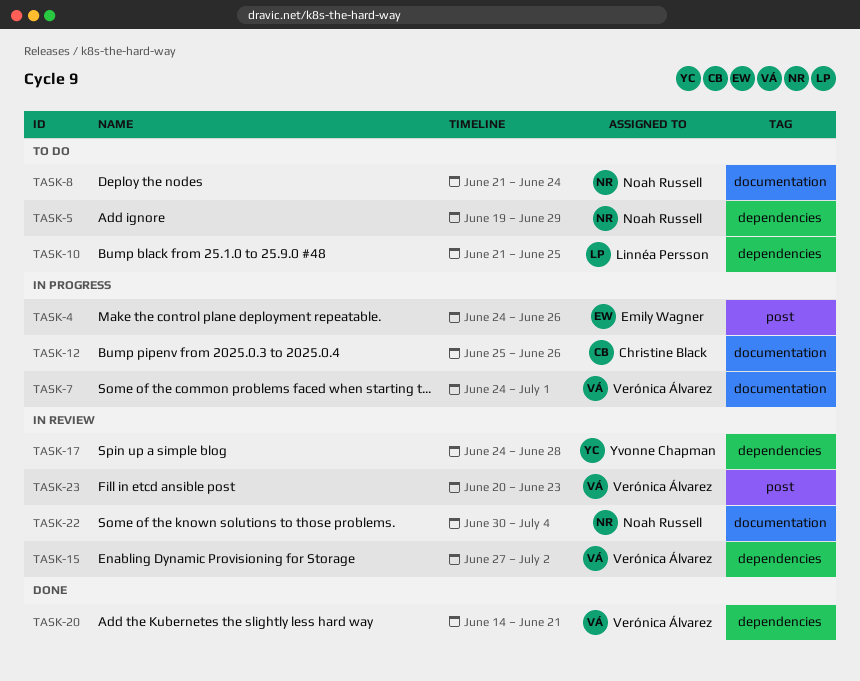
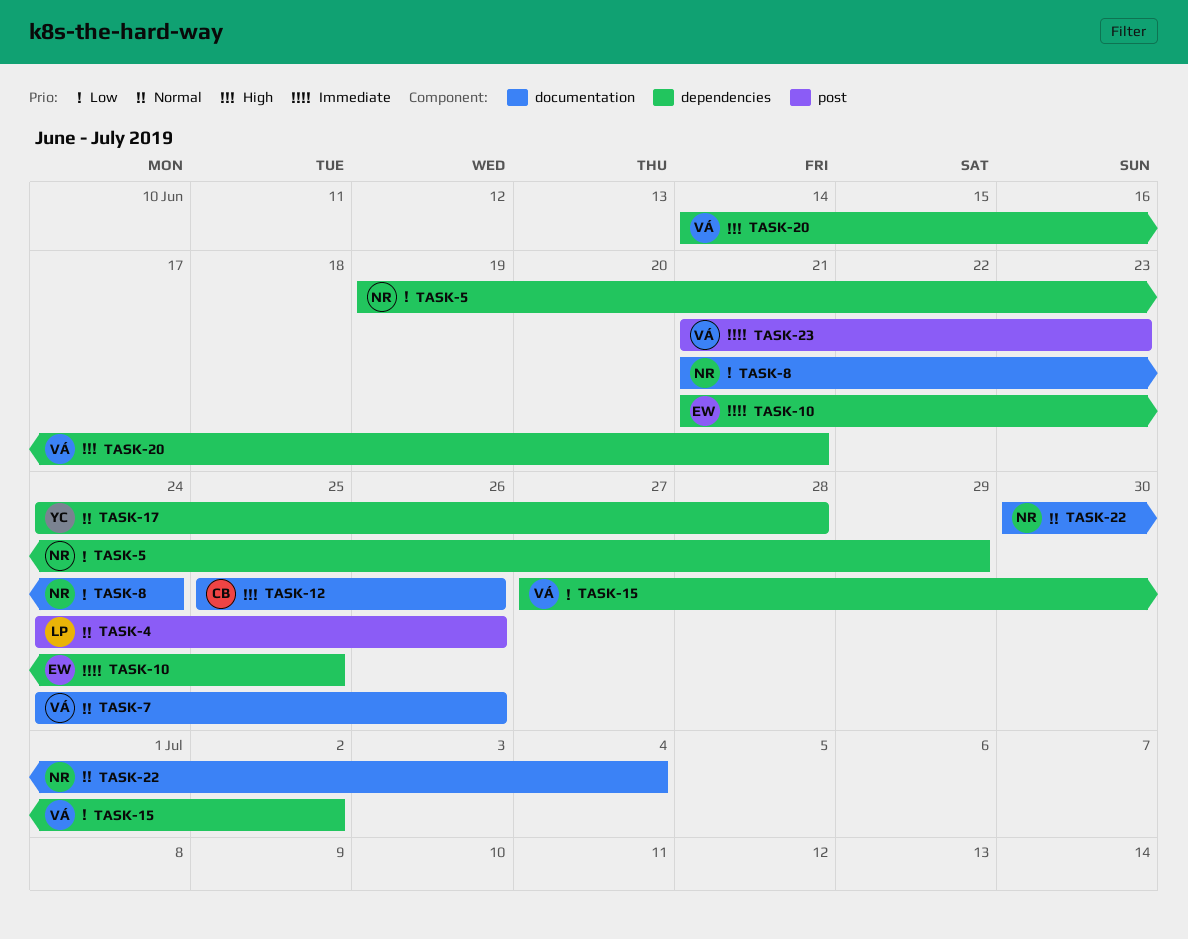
TASK-4, owner: Emily Wagner -> Linnéa Persson
TASK-7, due: Jul 1 -> Jun 26
TASK-10, owner: Linnéa Persson -> Emily Wagner
TASK-23, start: Jun 20 -> Jun 21

